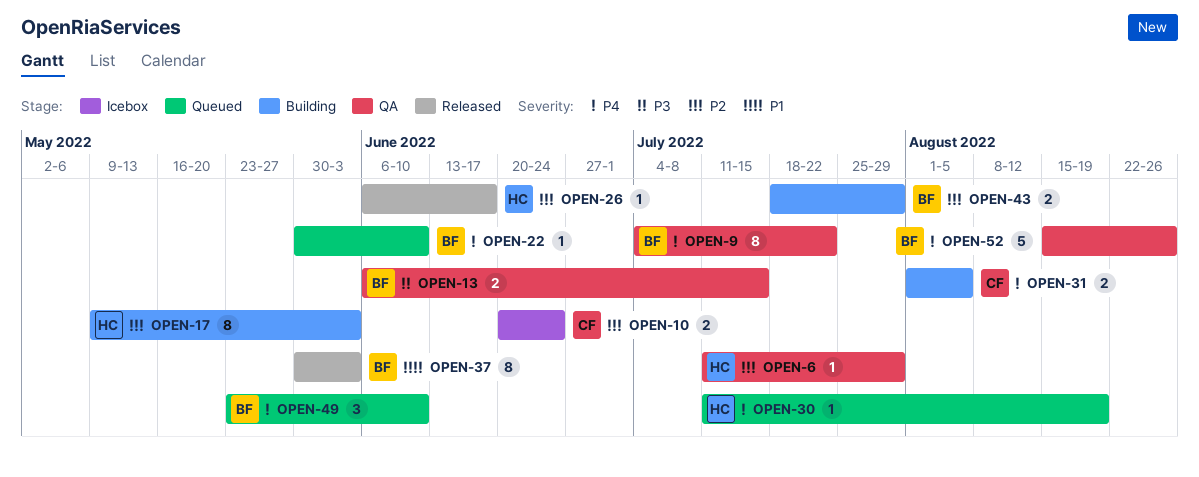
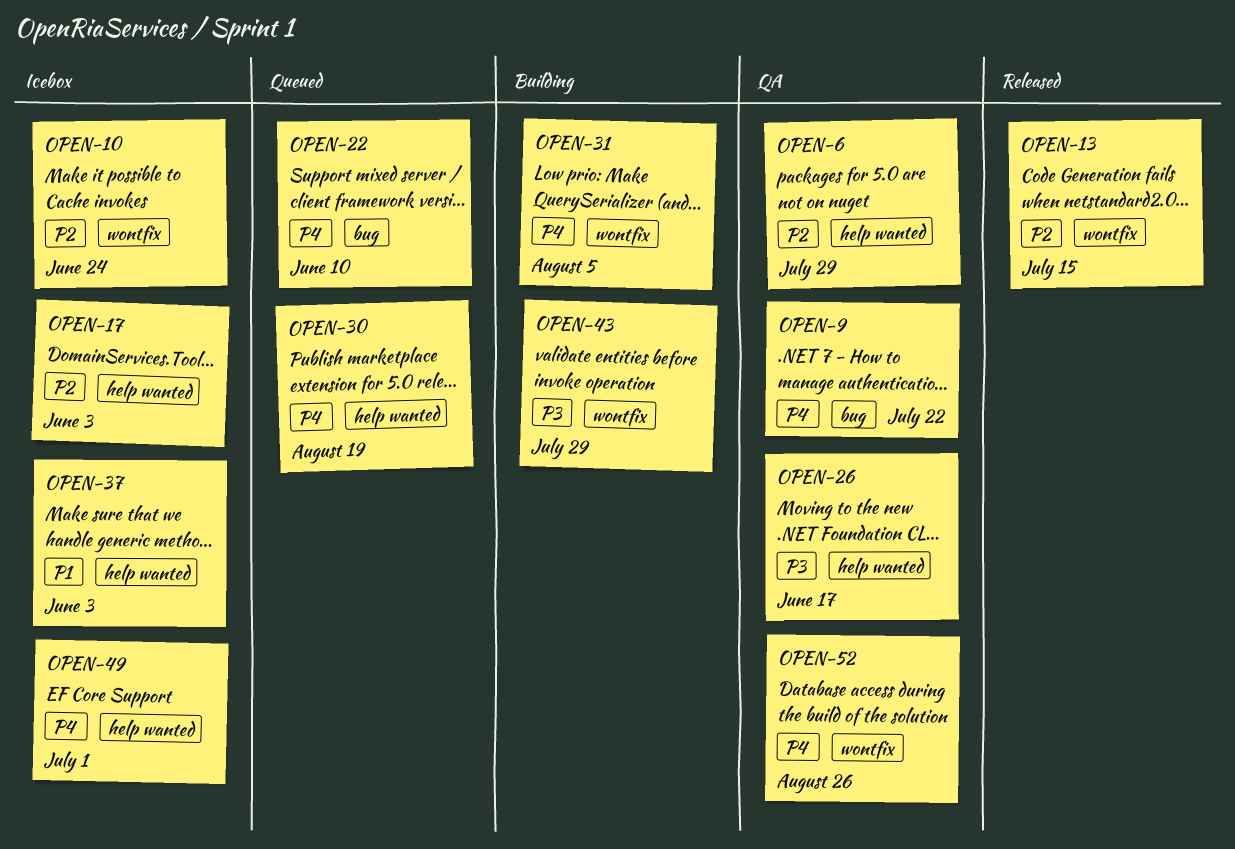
OPEN-13, status: QA -> Released
OPEN-13, priority: P3 -> P2
OPEN-17, status: Building -> Icebox
OPEN-26, status: Released -> QA
OPEN-26, priority: P2 -> P3
OPEN-37, status: Released -> Icebox
OPEN-43, priority: P2 -> P3
OPEN-49, status: Queued -> Icebox
OPEN-49, due: Jun 10 -> Jul 1

